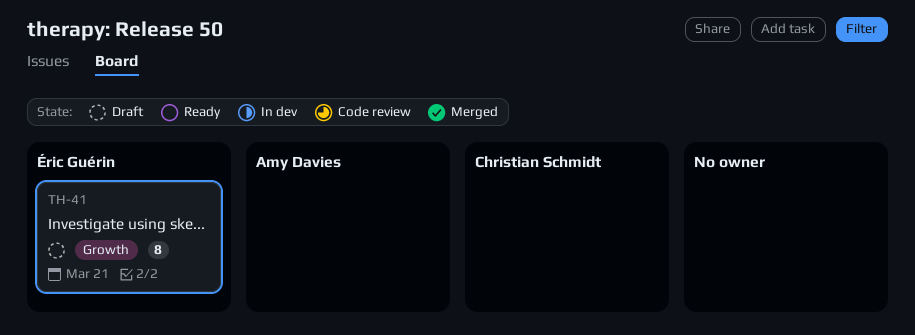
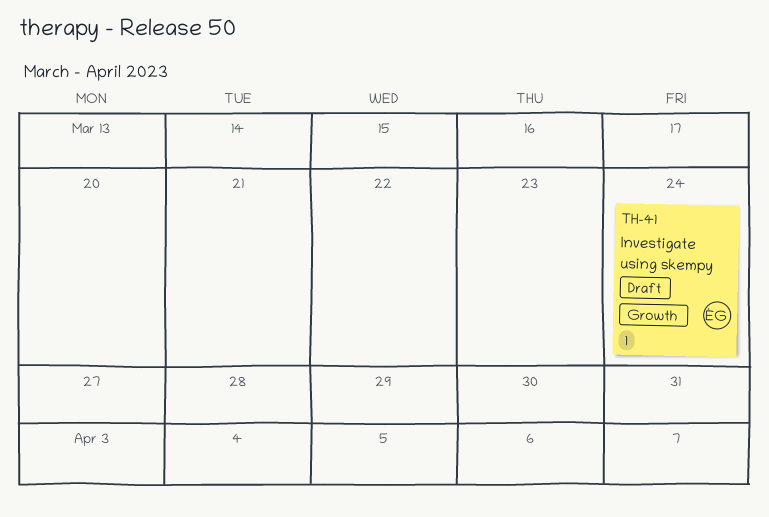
TH-41, estimate: 8 -> 1
TH-41, due: Mar 21 -> Mar 24

